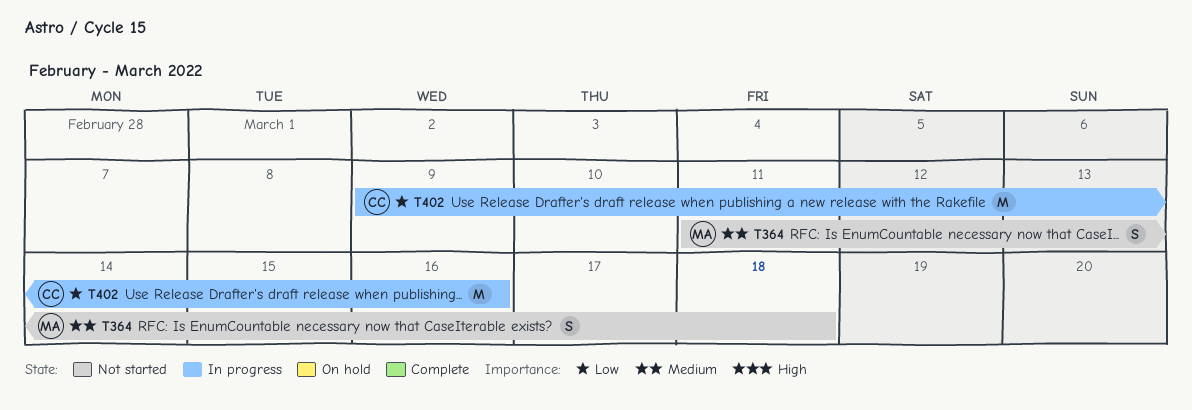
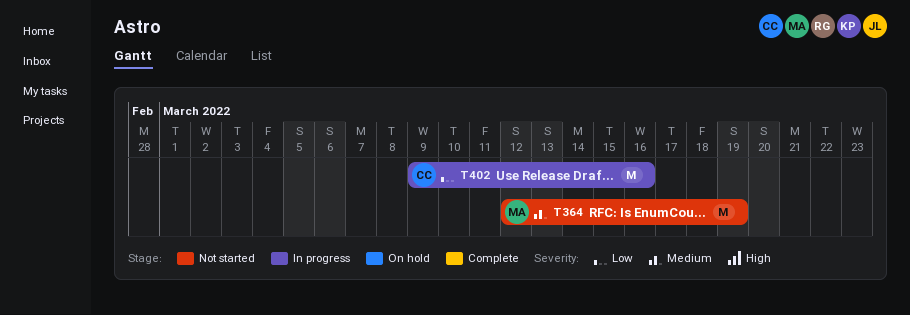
T364, estimate: S -> M
T364, start: Mar 11 -> Mar 12
T364, due: Mar 18 -> Mar 19

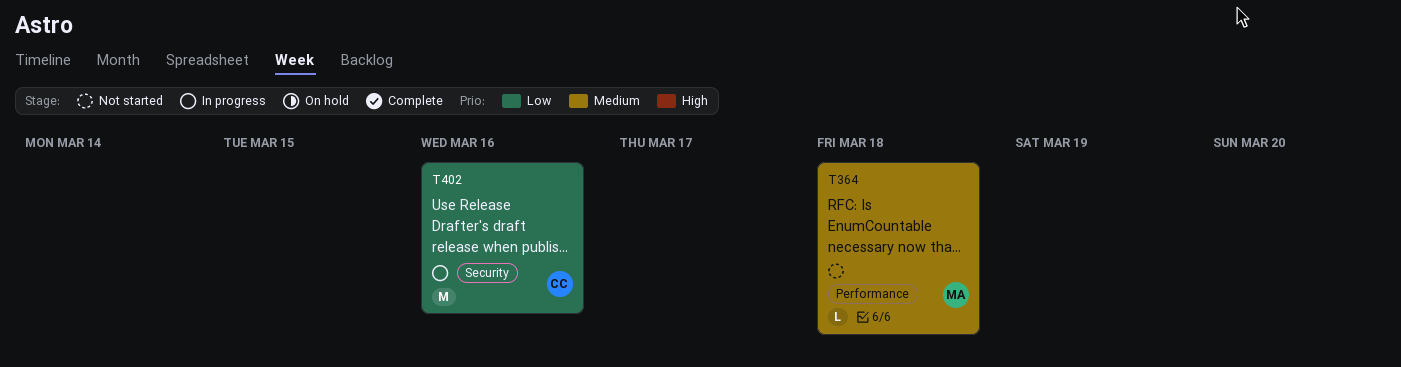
T364, estimate: M -> L
T364, due: Mar 19 -> Mar 18

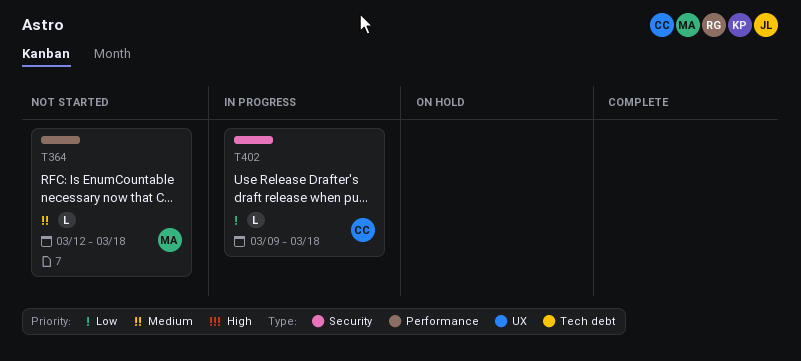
T402, estimate: M -> L
T402, due: Mar 16 -> Mar 18

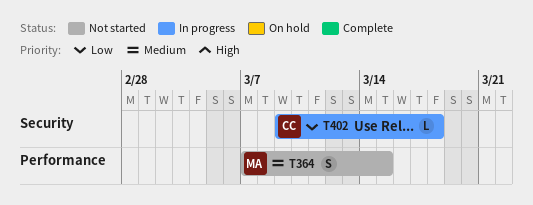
T364, estimate: L -> S
T364, start: Mar 12 -> Mar 7
T364, due: Mar 18 -> Mar 15

